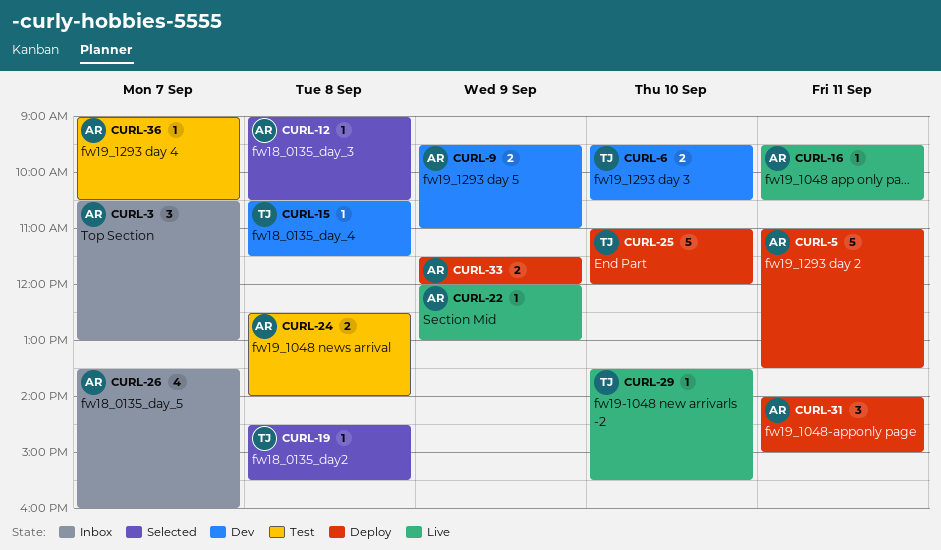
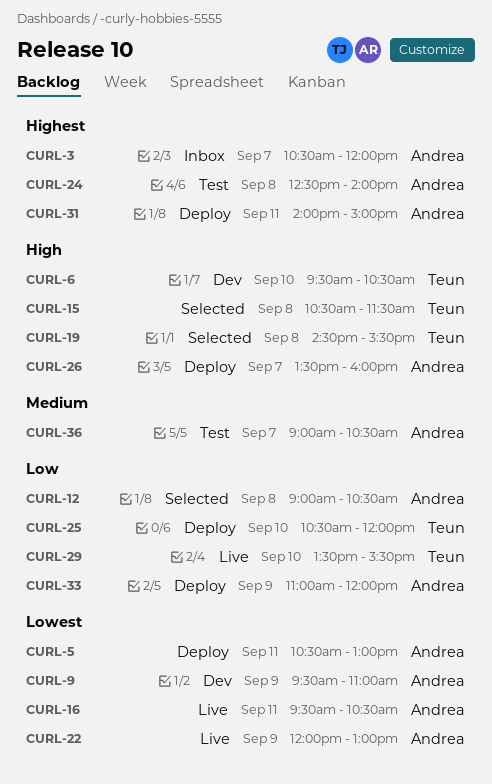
CURL-3, ends: 13:00 -> 12:00
CURL-5, begins: 11:00 -> 10:30
CURL-5, ends: 13:30 -> 13:00
CURL-15, status: Dev -> Selected
CURL-25, begins: 11:00 -> 10:30
CURL-26, status: Inbox -> Deploy
CURL-33, begins: 11:30 -> 11:00

